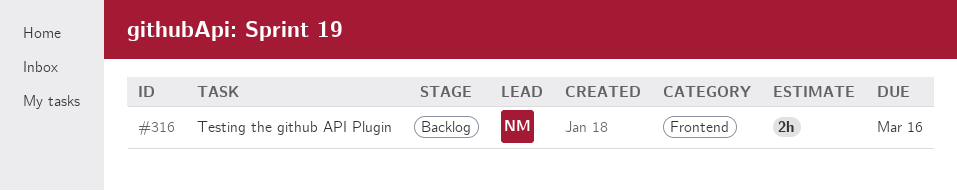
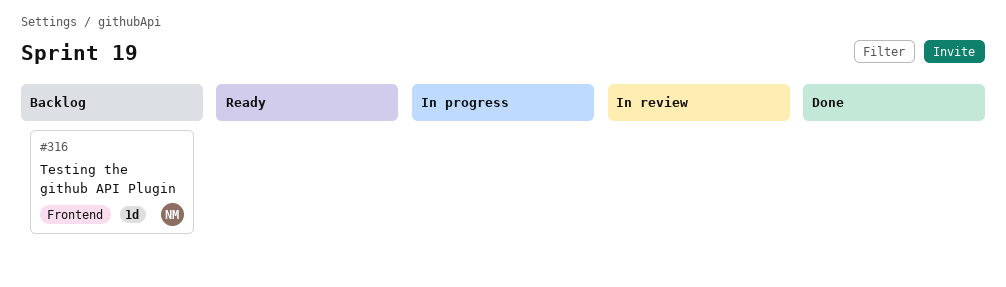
#316, estimate: 2h -> 1d

